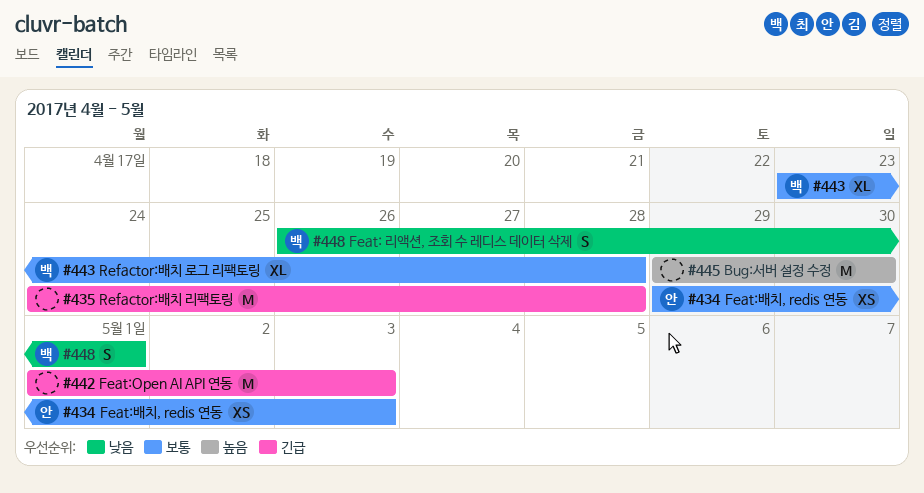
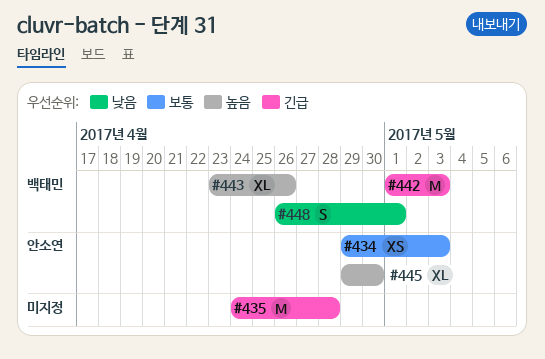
#442, owner: none -> 백태민
#443, priority: 보통 -> 높음
#443, due: Apr 28 -> Apr 26
#445, owner: none -> 안소연
#445, estimate: M -> XL

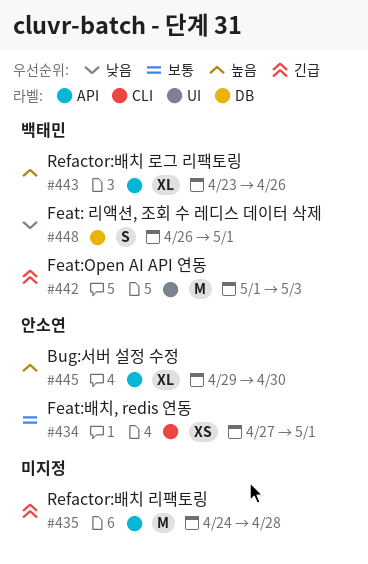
#434, start: Apr 29 -> Apr 27
#434, due: May 3 -> May 1

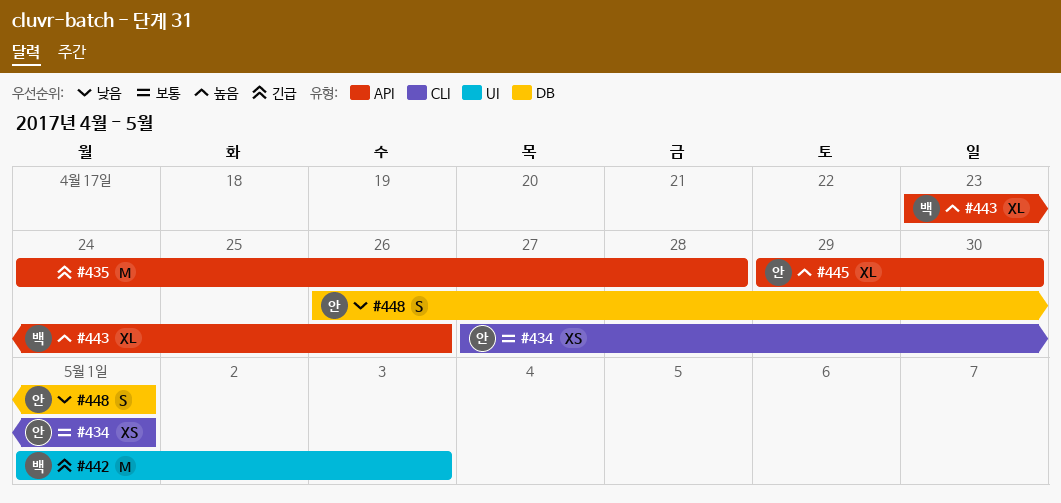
#448, owner: 백태민 -> 안소연

